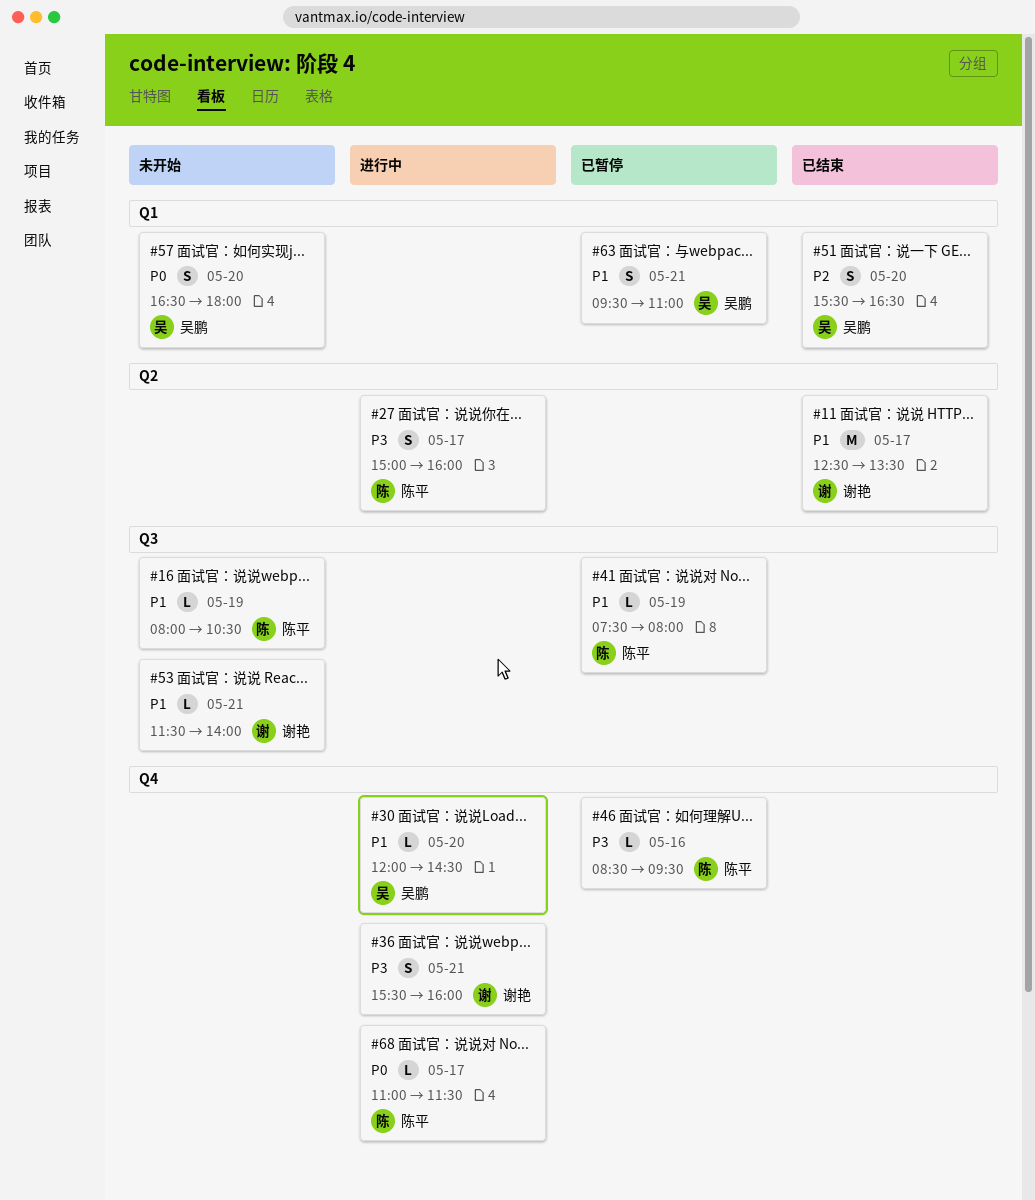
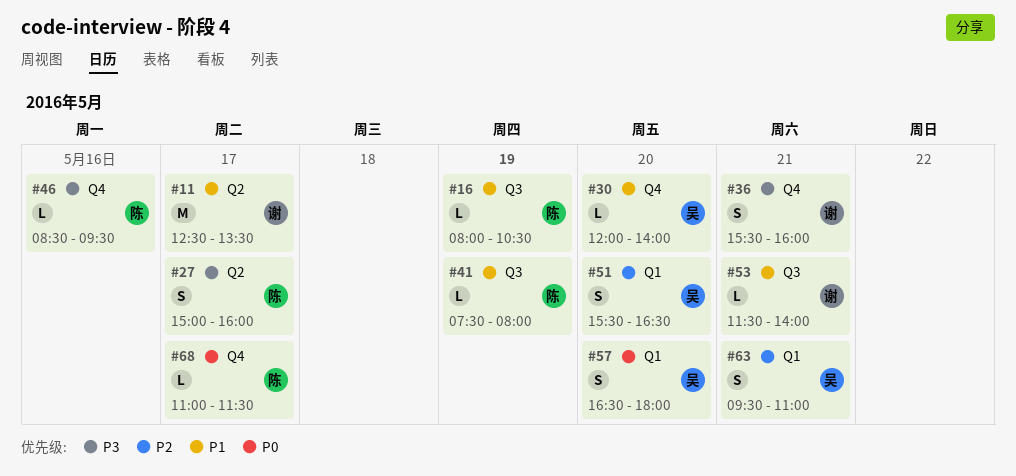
#30, ends: 14:30 -> 14:00
#63, priority: P1 -> P2

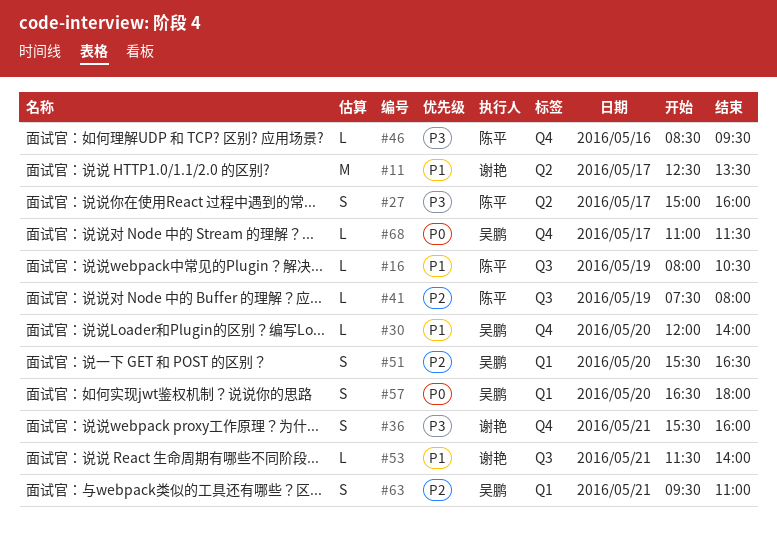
#41, priority: P1 -> P2
#68, owner: 陈平 -> 吴鹏

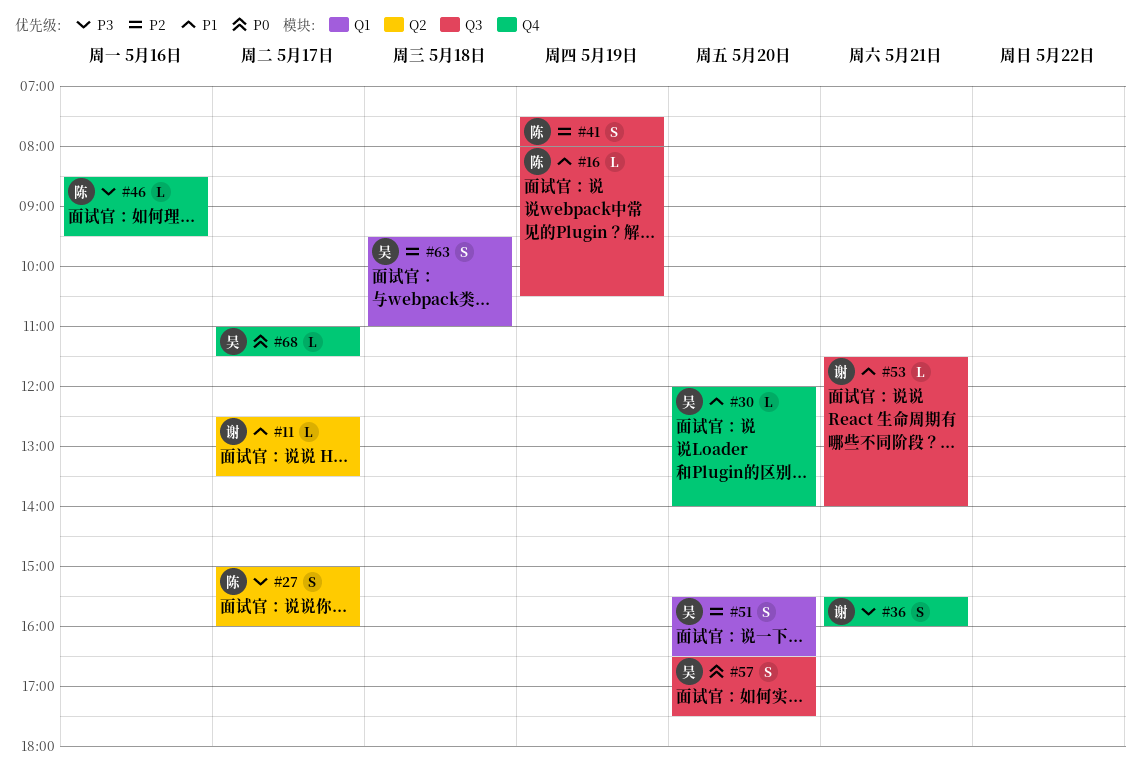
#11, estimate: M -> L
#41, estimate: L -> S
#57, label: Q1 -> Q3
#57, ends: 18:00 -> 17:30
#63, day: May 21 -> May 18

